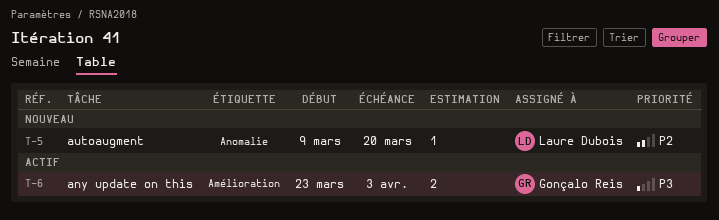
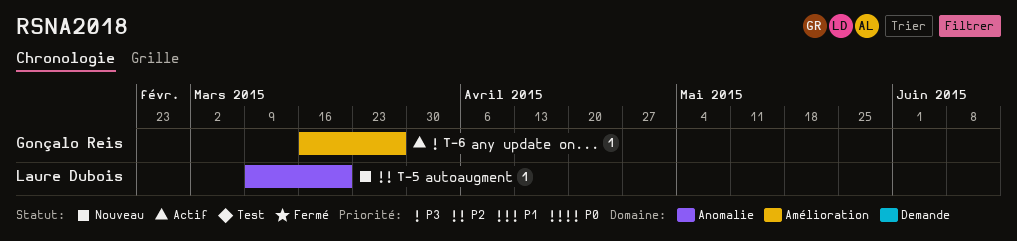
T-6, estimate: 2 -> 1
T-6, start: Mar 23 -> Mar 16
T-6, due: Apr 3 -> Mar 27

